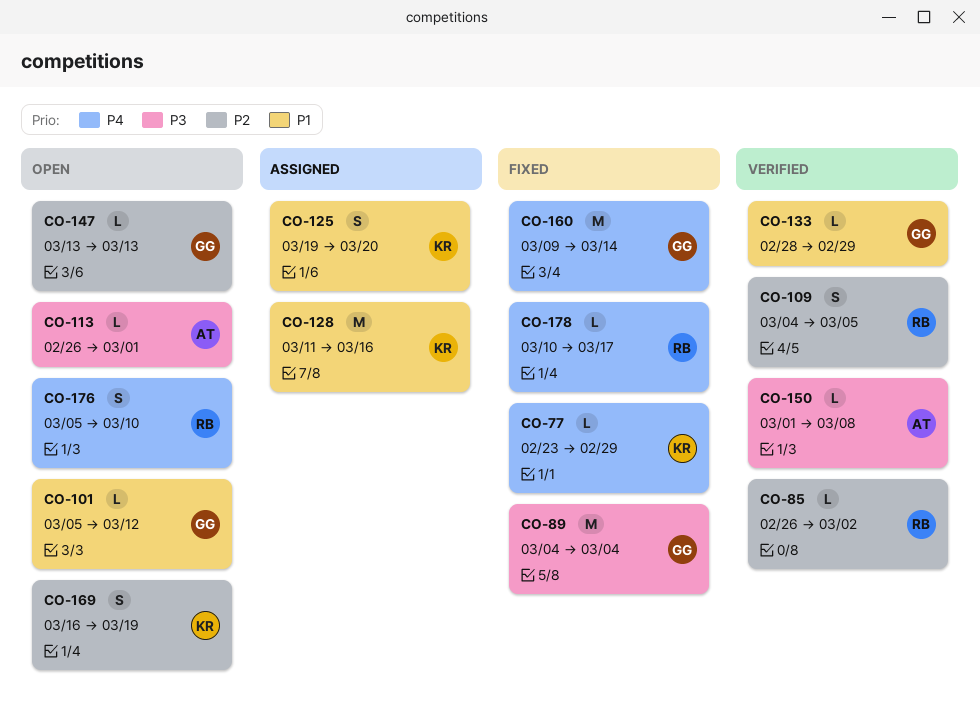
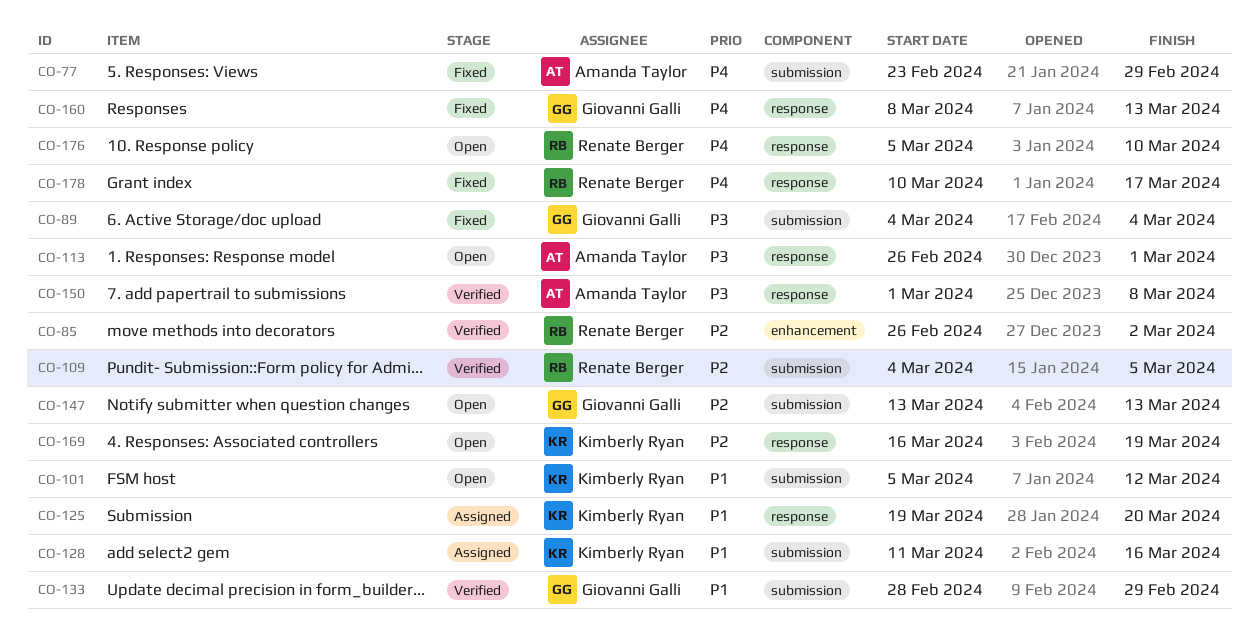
CO-77, owner: Kimberly Ryan -> Amanda Taylor
CO-101, owner: Giovanni Galli -> Kimberly Ryan
CO-160, start: Mar 9 -> Mar 8
CO-160, due: Mar 14 -> Mar 13

